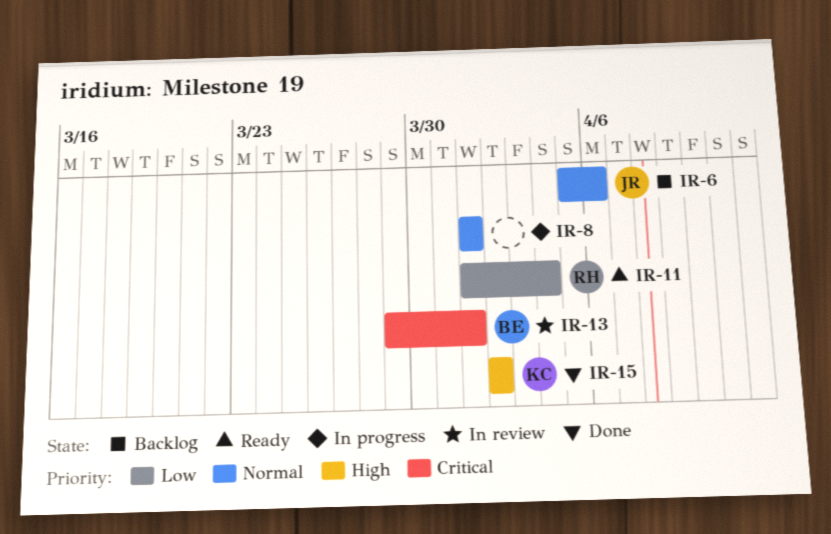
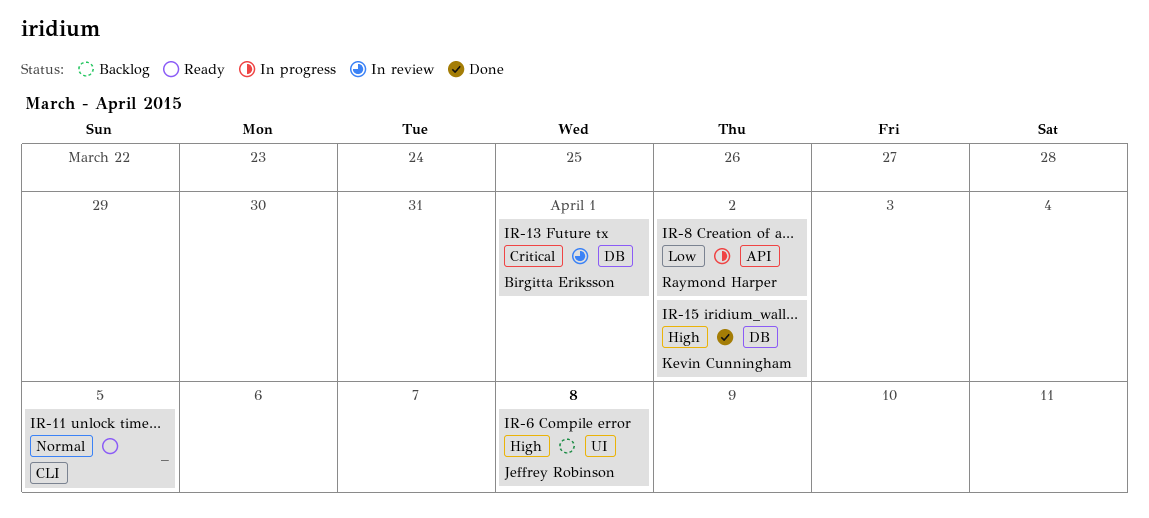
IR-6, priority: Normal -> High
IR-6, due: Apr 6 -> Apr 8
IR-8, owner: none -> Raymond Harper
IR-8, priority: Normal -> Low
IR-8, due: Apr 1 -> Apr 2
IR-11, owner: Raymond Harper -> none
IR-11, priority: Low -> Normal
IR-11, due: Apr 4 -> Apr 5

